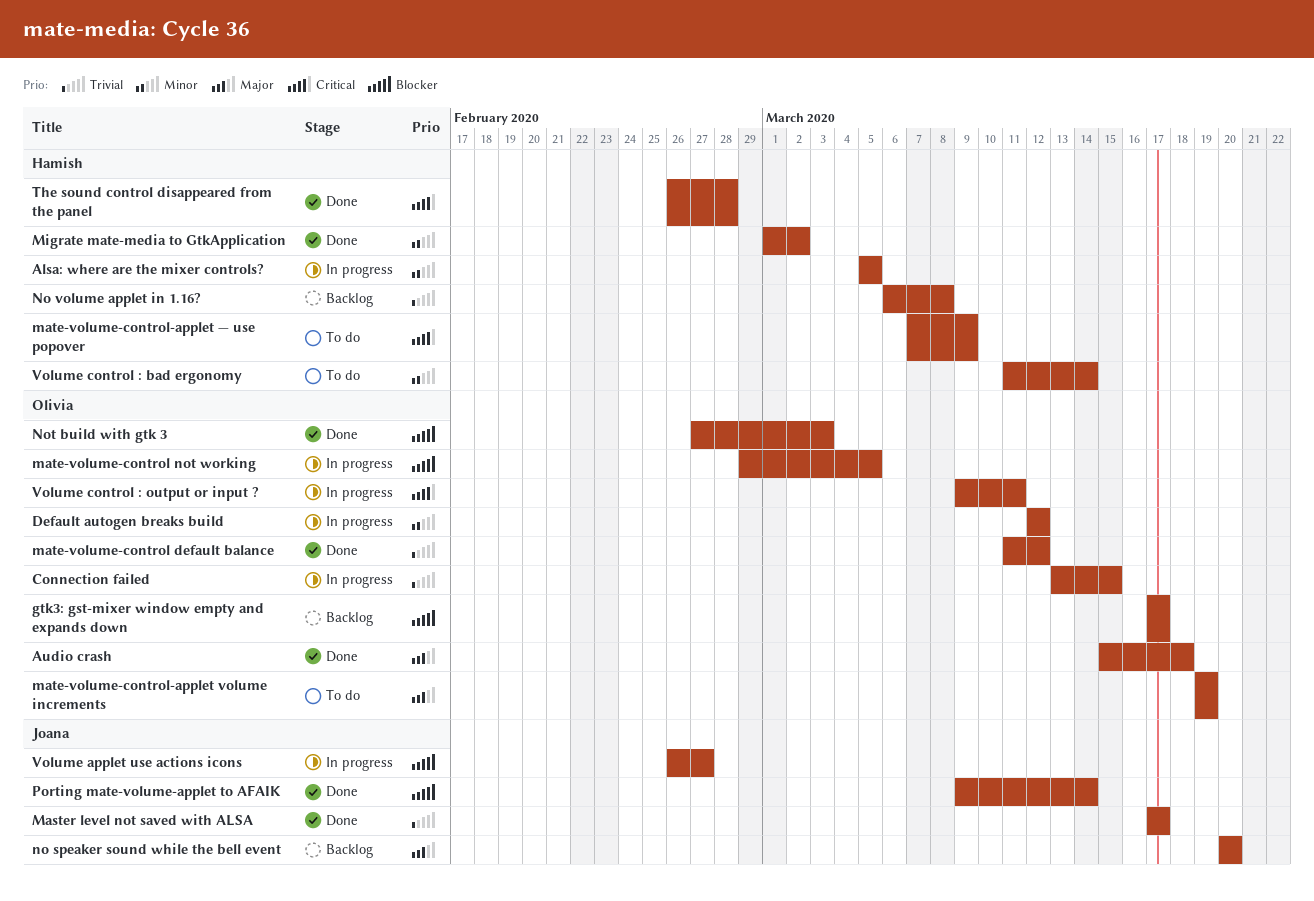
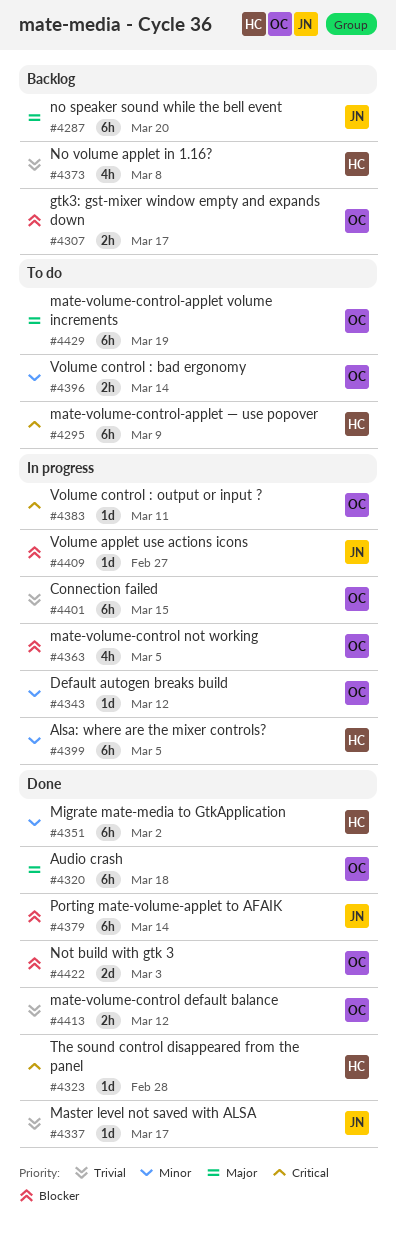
Volume control : bad ergonomy, owner: Hamish -> Olivia

